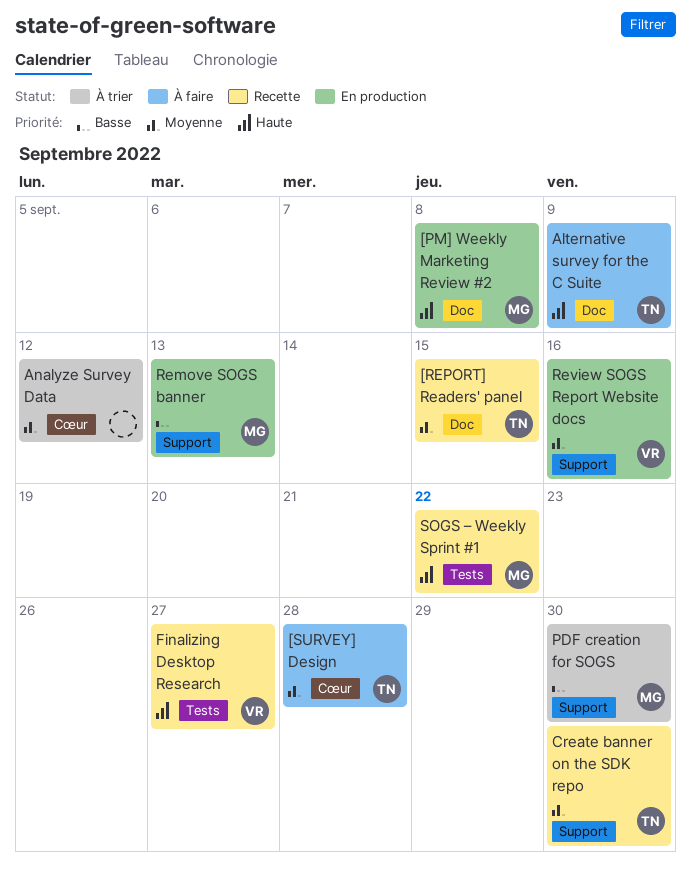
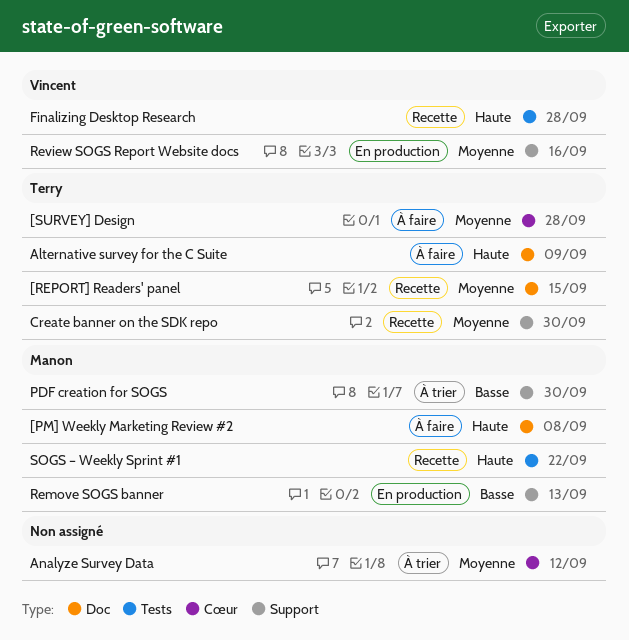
[PM] Weekly Marketing Review #2, status: En production -> À faire
Finalizing Desktop Research, due: Sep 27 -> Sep 28

